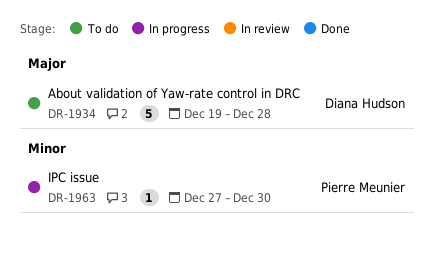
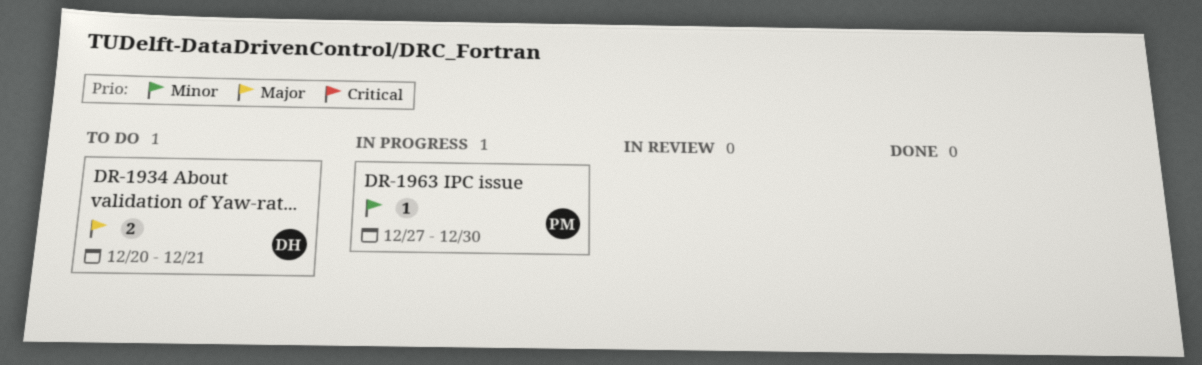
DR-1934, estimate: 5 -> 2
DR-1934, start: Dec 19 -> Dec 20
DR-1934, due: Dec 28 -> Dec 21

